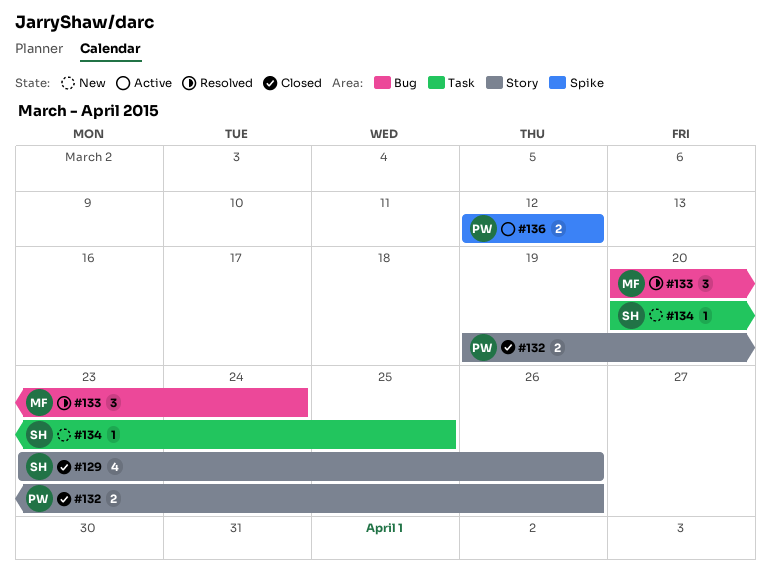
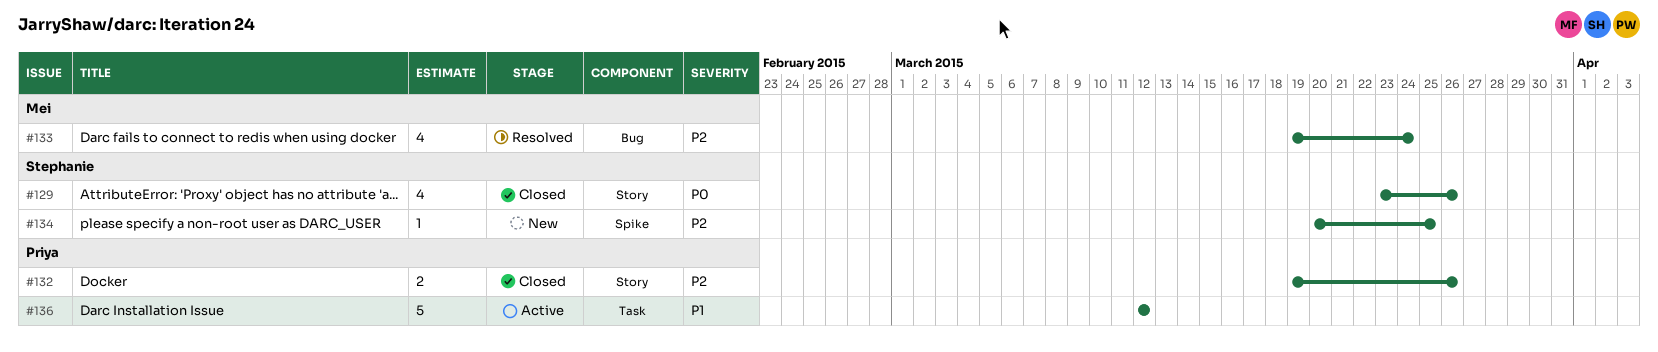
#133, estimate: 3 -> 4
#133, start: Mar 20 -> Mar 19
#134, label: Task -> Spike
#136, label: Spike -> Task
#136, estimate: 2 -> 5

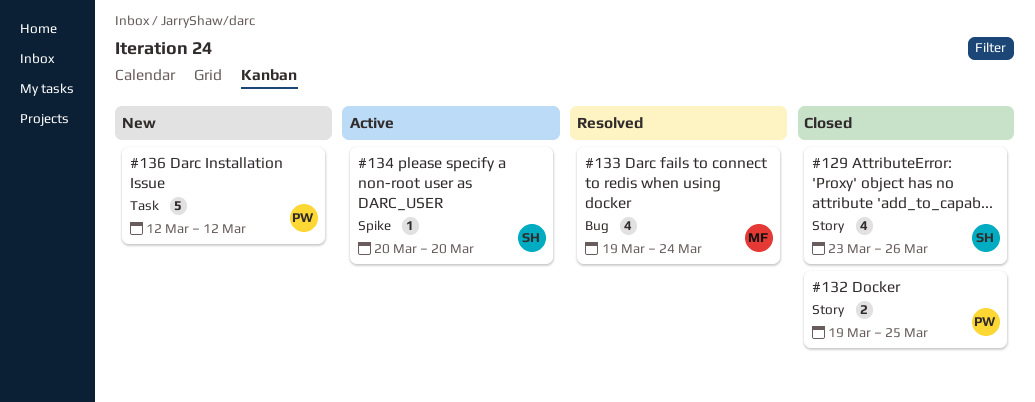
#132, due: Mar 26 -> Mar 25
#134, status: New -> Active
#134, due: Mar 25 -> Mar 20
#136, status: Active -> New

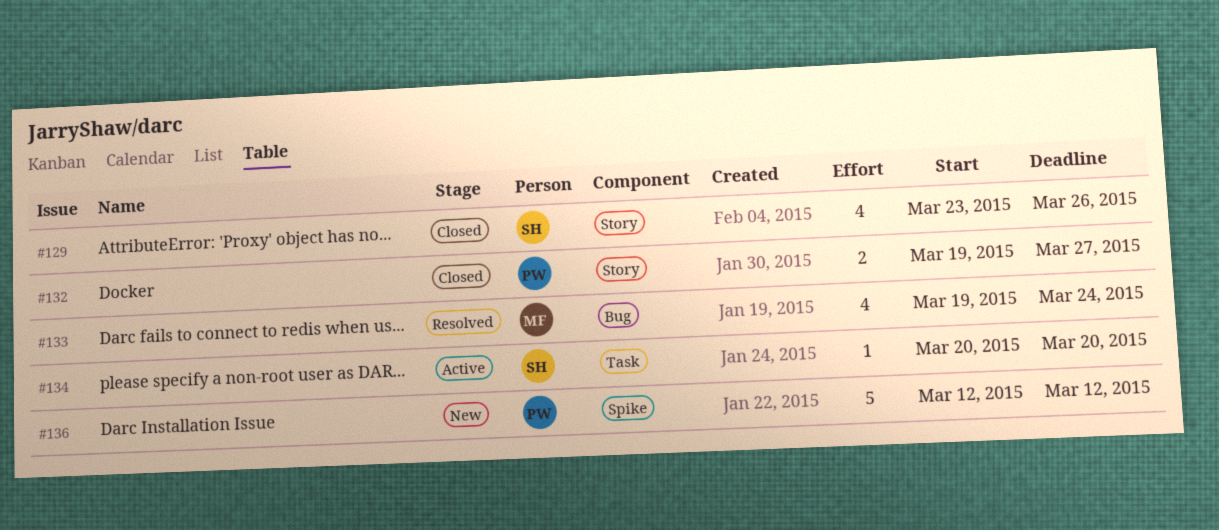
#132, due: Mar 25 -> Mar 27
#134, label: Spike -> Task
#136, label: Task -> Spike

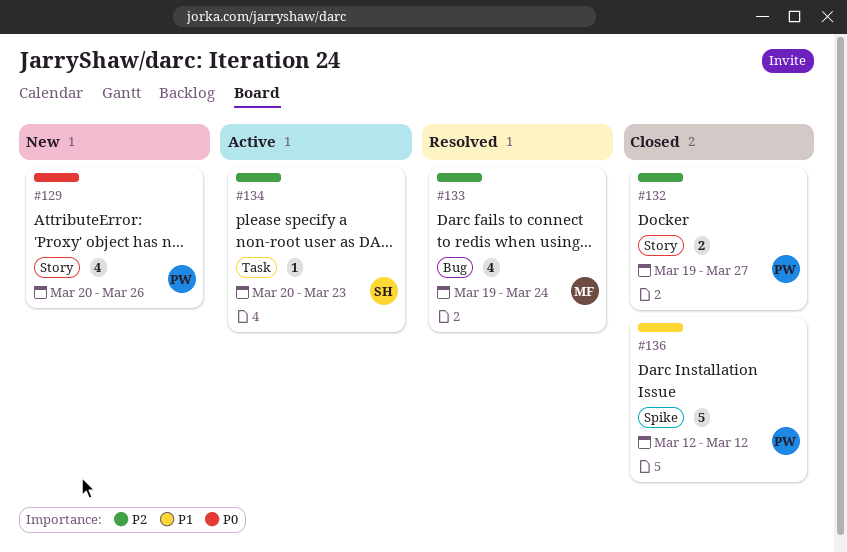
#129, status: Closed -> New
#129, owner: SH -> PW
#129, start: Mar 23 -> Mar 20
#134, due: Mar 20 -> Mar 23
#136, status: New -> Closed

